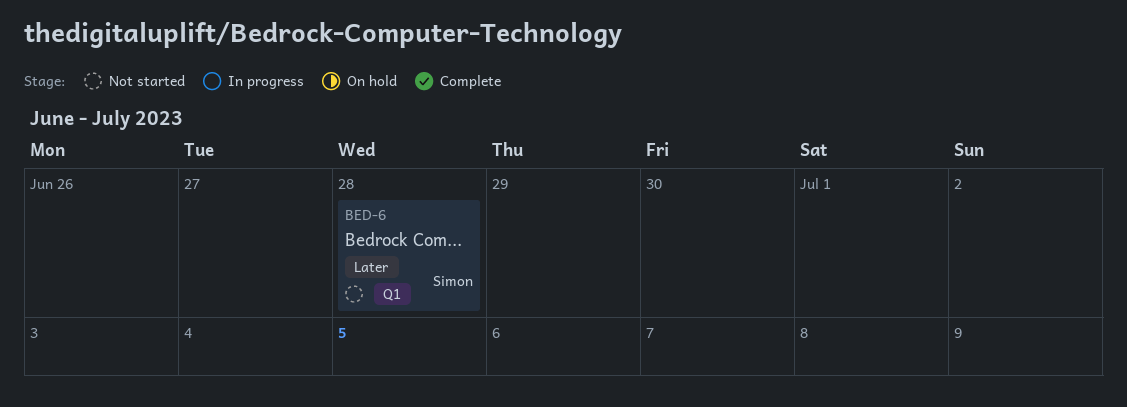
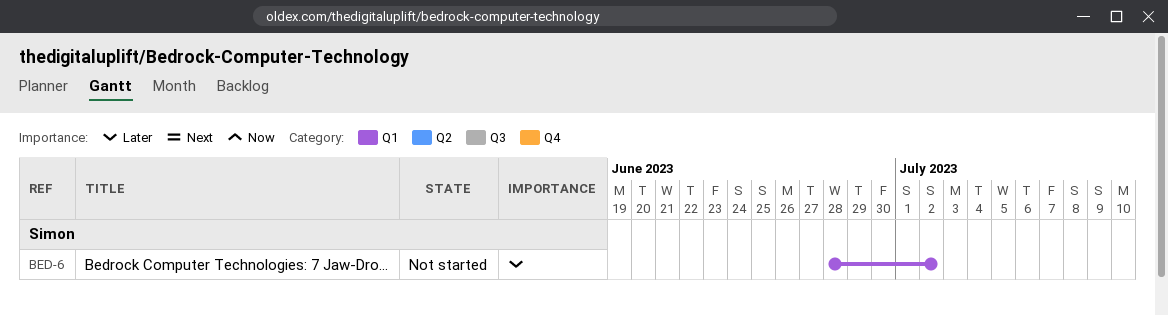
BED-6, due: Jun 28 -> Jul 2

